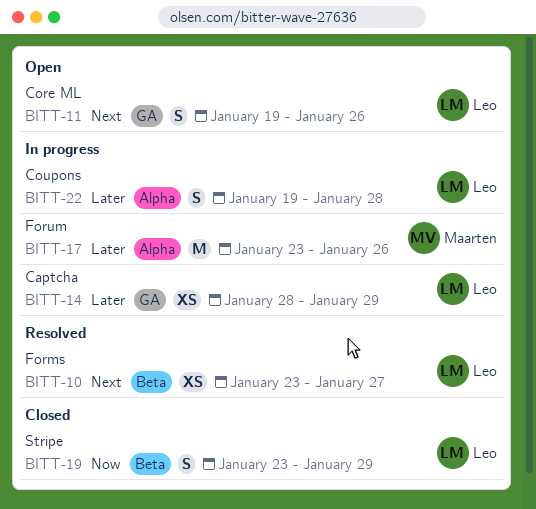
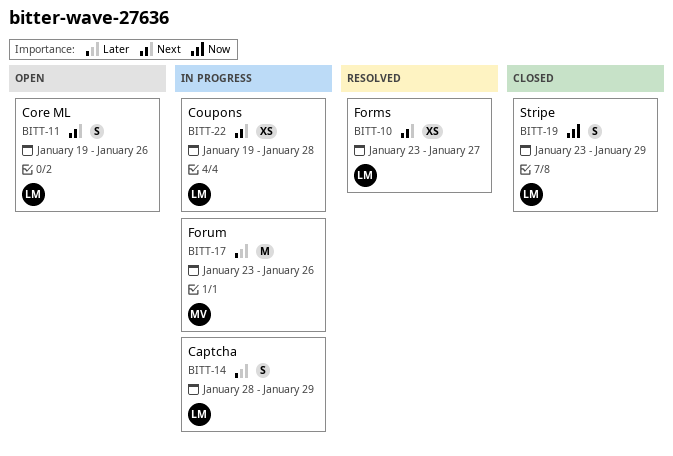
BITT-14, estimate: XS -> S
BITT-22, priority: Later -> Next
BITT-22, estimate: S -> XS

